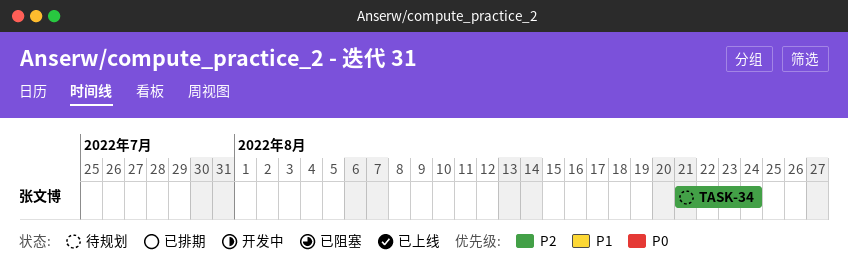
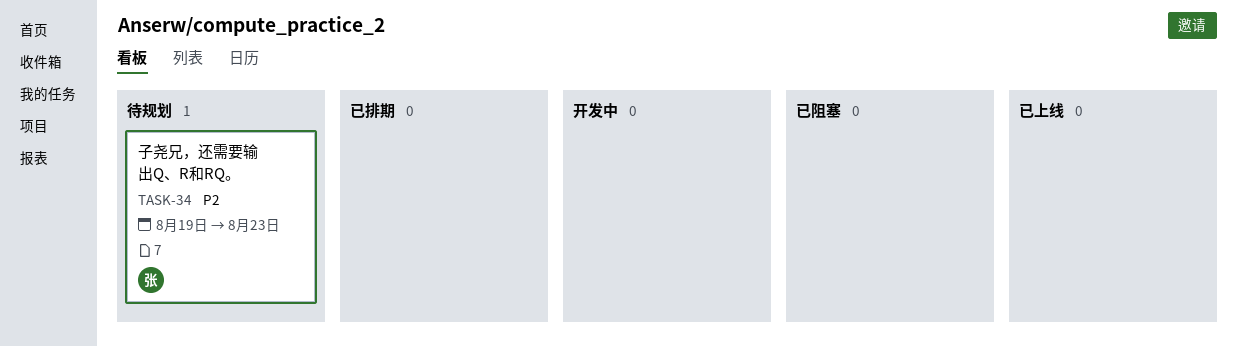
TASK-34, start: Aug 21 -> Aug 19
TASK-34, due: Aug 24 -> Aug 23

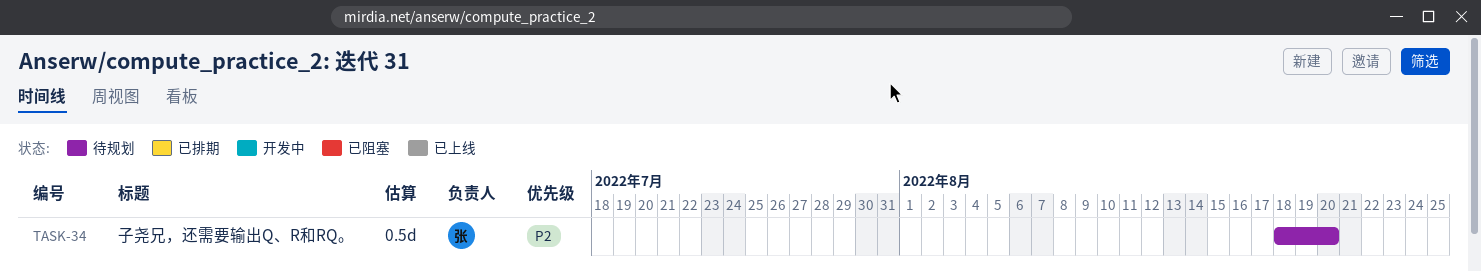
TASK-34, start: Aug 19 -> Aug 18
TASK-34, due: Aug 23 -> Aug 20

